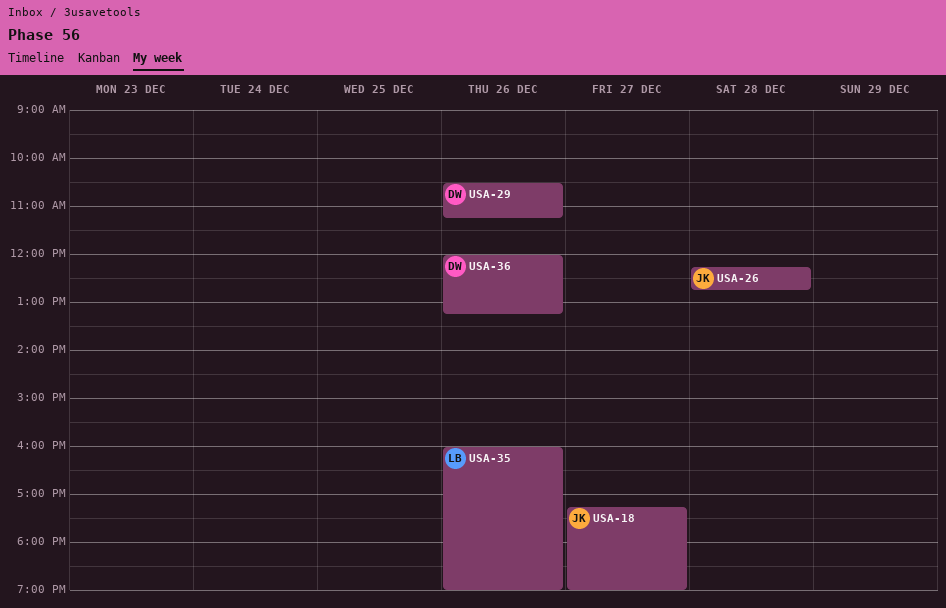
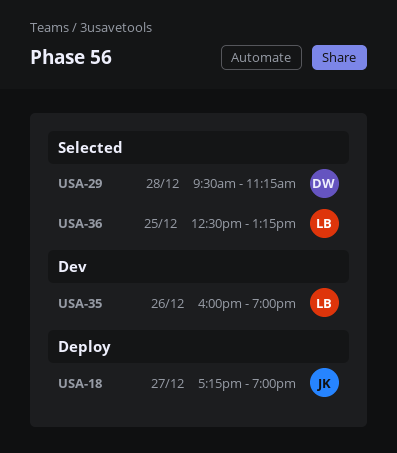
USA-26: present -> none
USA-29, day: Dec 26 -> Dec 28
USA-29, begins: 10:30 -> 09:30
USA-36, owner: DW -> LB
USA-36, day: Dec 26 -> Dec 25
USA-36, begins: 12:00 -> 12:30

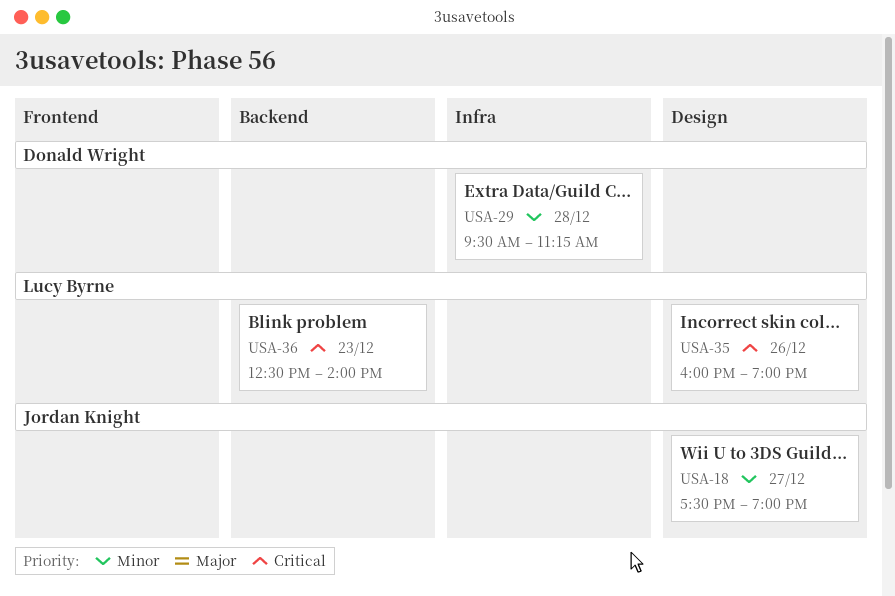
USA-18, begins: 17:15 -> 17:30
USA-36, day: Dec 25 -> Dec 23
USA-36, ends: 13:15 -> 14:00

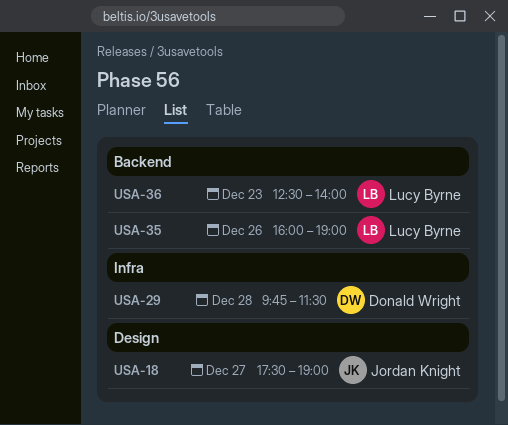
USA-29, begins: 09:30 -> 09:45
USA-29, ends: 11:15 -> 11:30
USA-35, label: Design -> Backend

